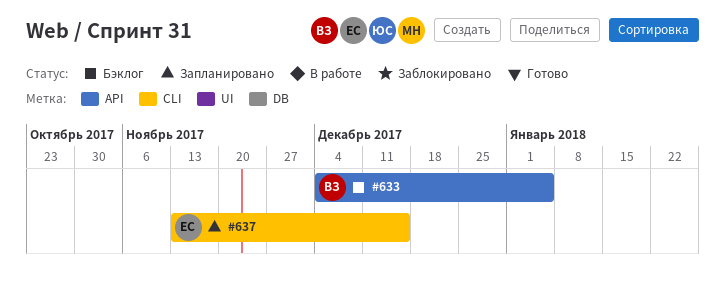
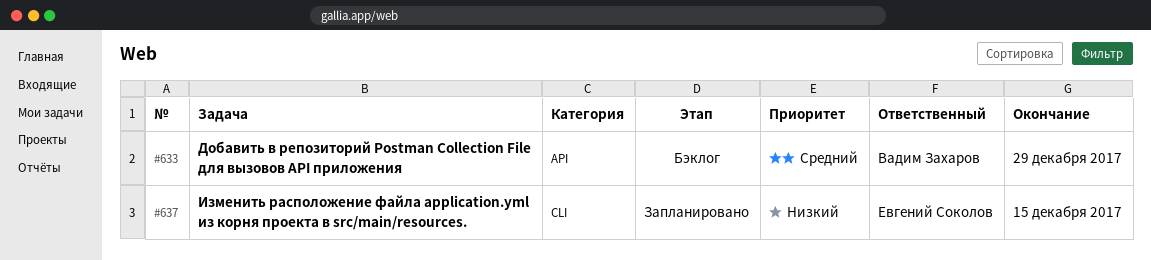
#633, due: Jan 5 -> Dec 29

